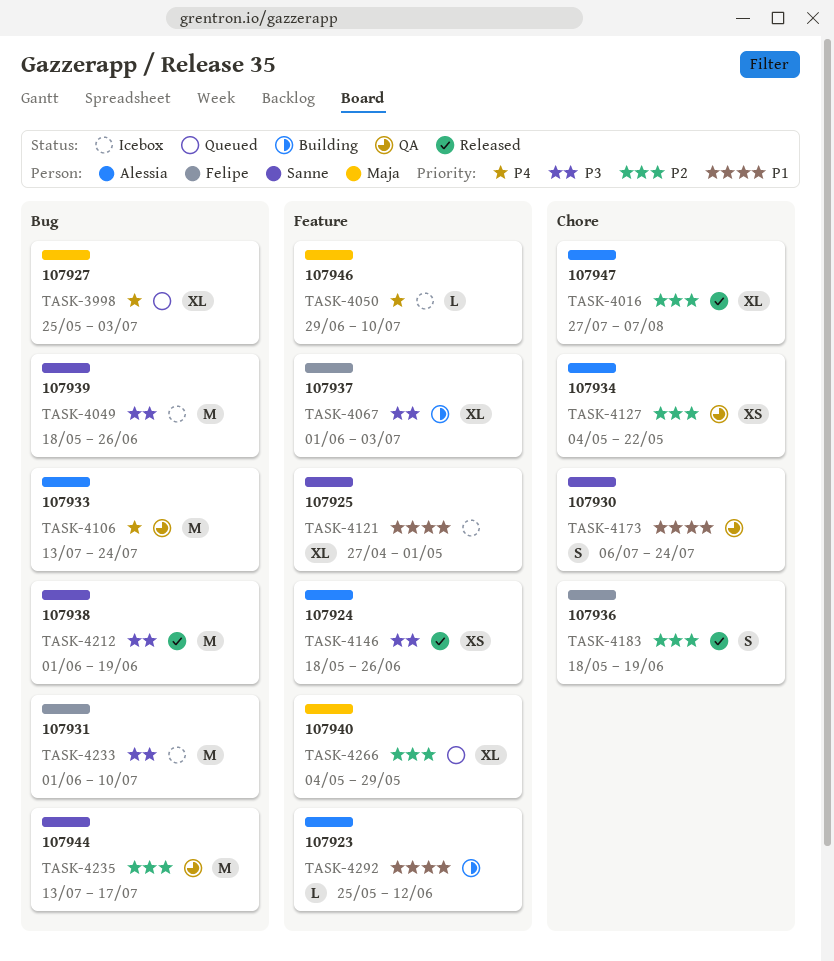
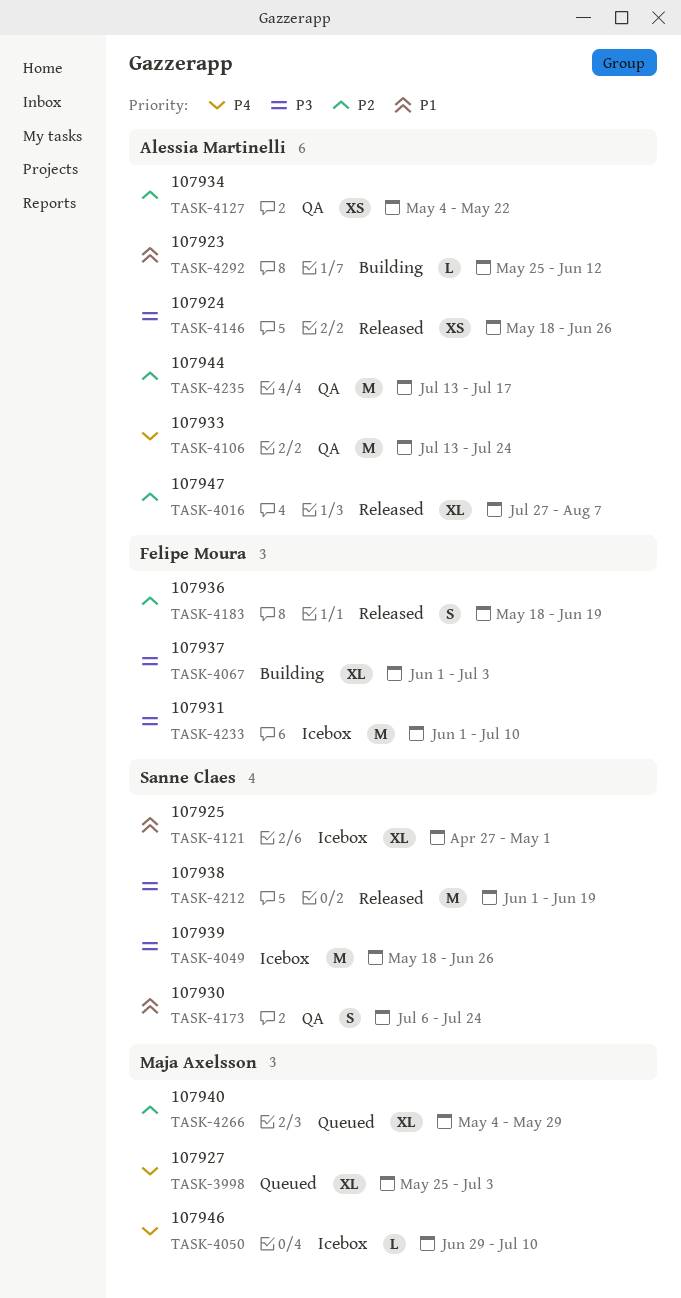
TASK-4235, owner: Sanne Claes -> Alessia Martinelli

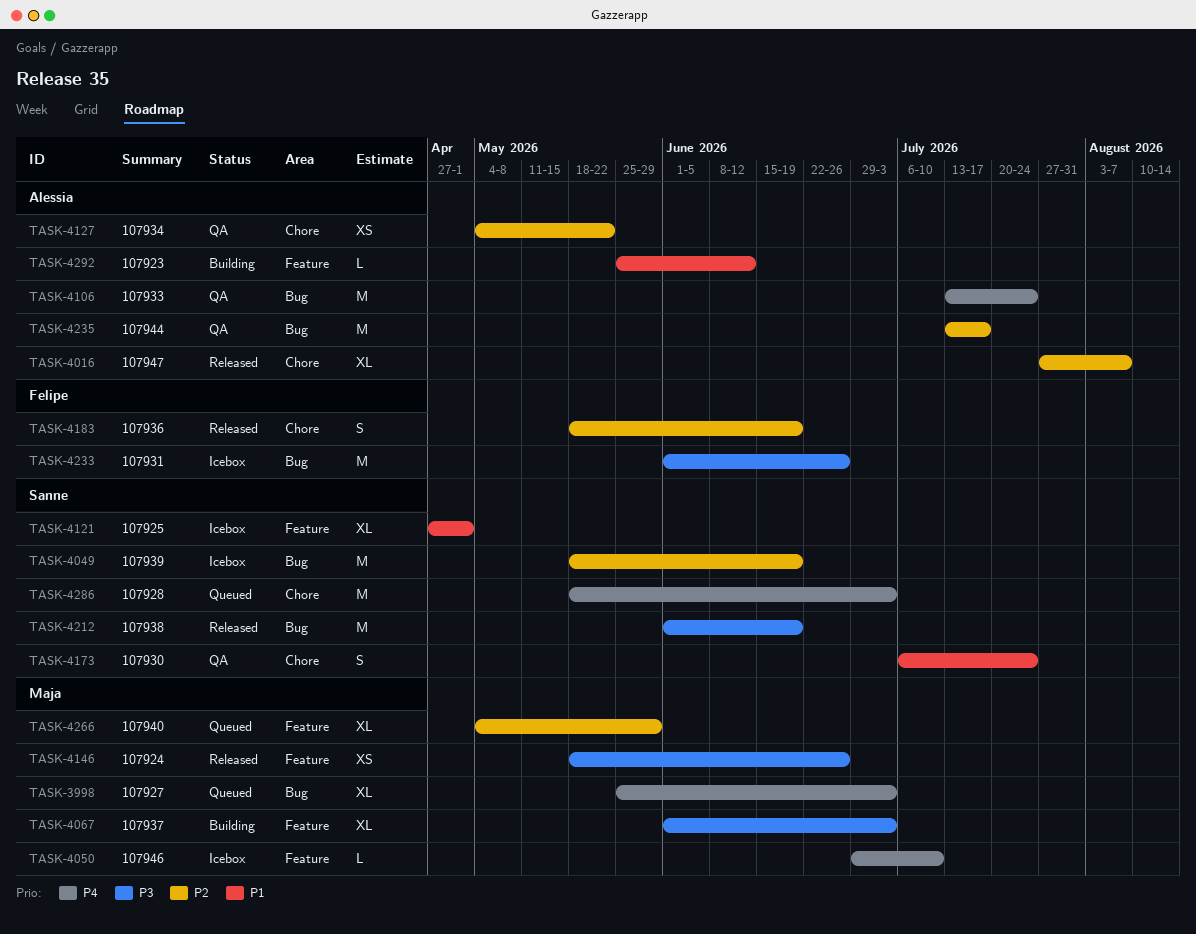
TASK-4049, priority: P3 -> P2
TASK-4049, due: Jun 26 -> Jun 19
TASK-4067, owner: Felipe Moura -> Maja Axelsson
TASK-4146, owner: Alessia Martinelli -> Maja Axelsson
TASK-4233, due: Jul 10 -> Jun 26
TASK-4286: none -> present

